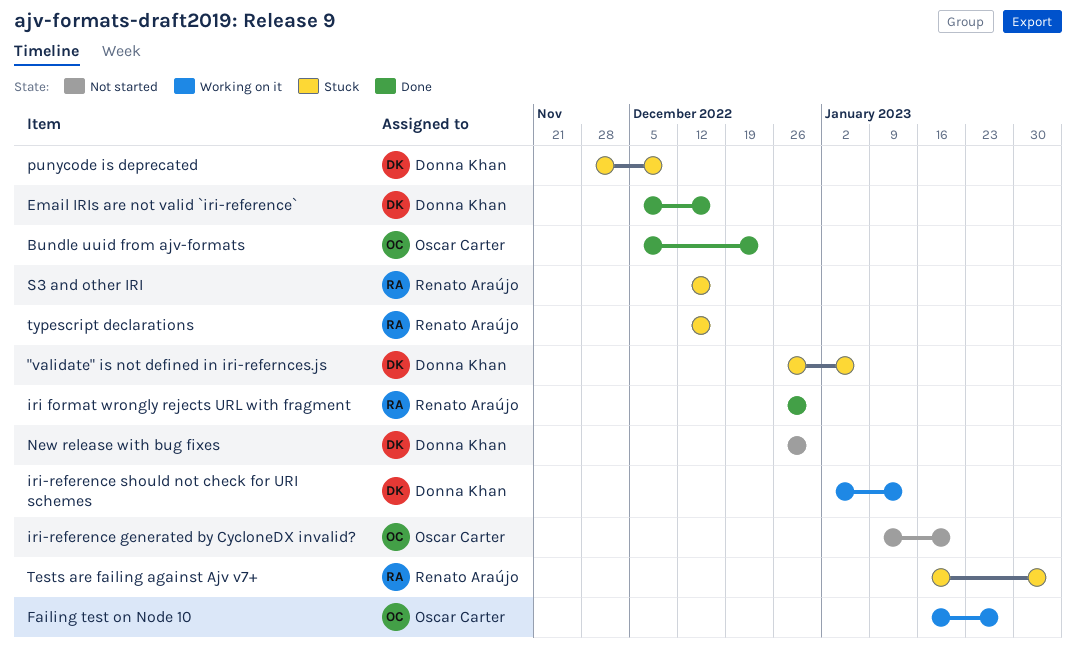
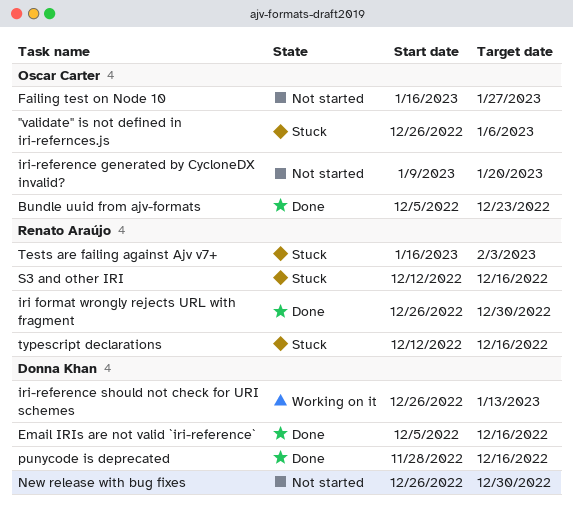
"validate" is not defined in iri-refernces.js, owner: Donna Khan -> Oscar Carter
Failing test on Node 10, status: Working on it -> Not started
iri-reference should not check for URI schemes, start: Jan 2 -> Dec 26
punycode is deprecated, status: Stuck -> Done
punycode is deprecated, due: Dec 9 -> Dec 16

